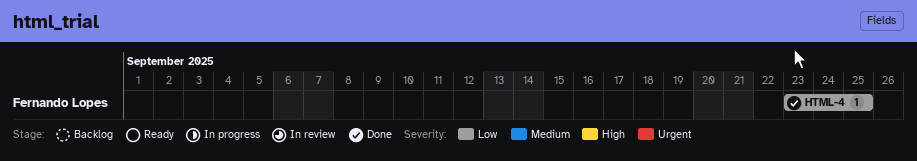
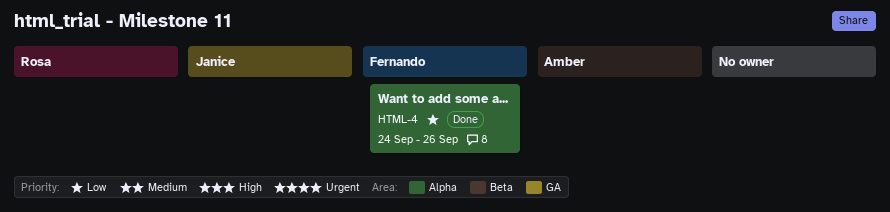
HTML-4, start: Sep 23 -> Sep 24
HTML-4, due: Sep 25 -> Sep 26

